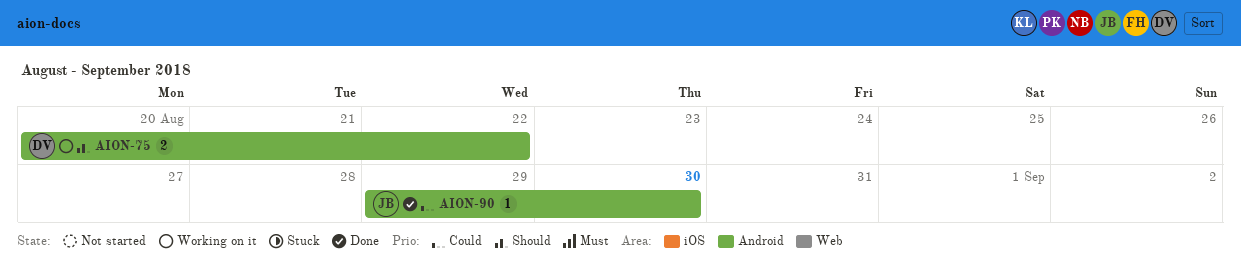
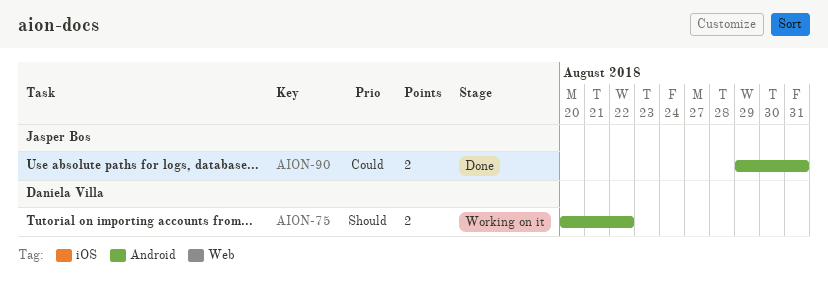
AION-90, estimate: 1 -> 2
AION-90, due: Aug 30 -> Aug 31

